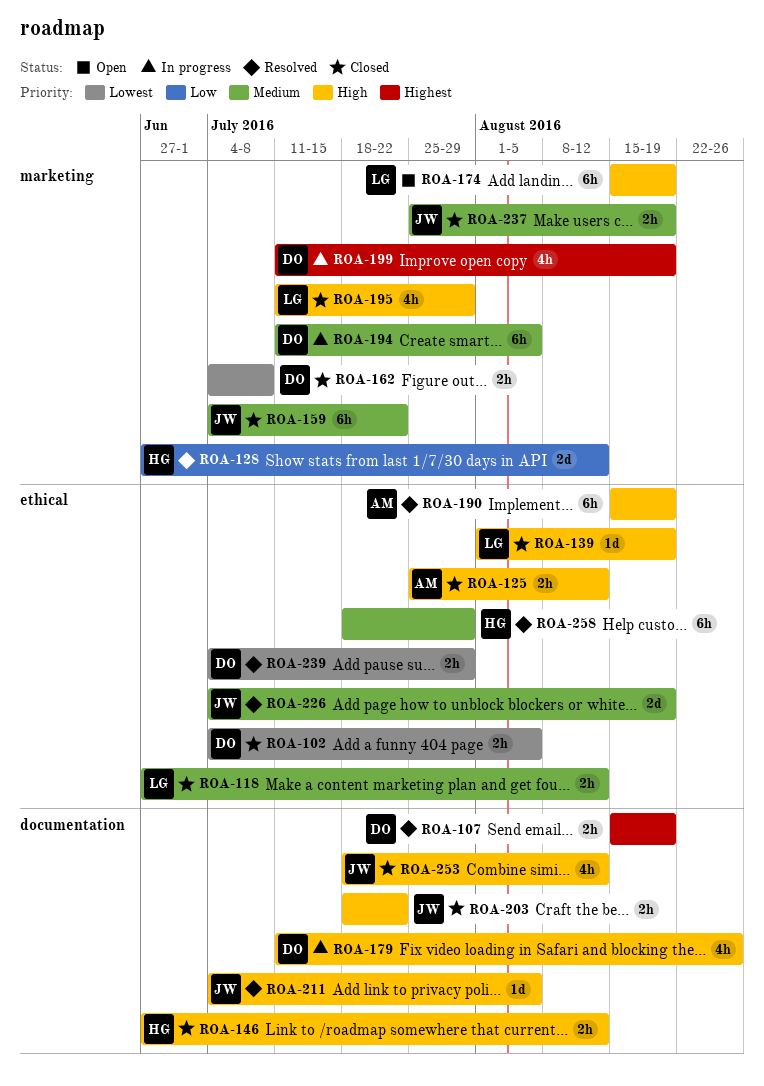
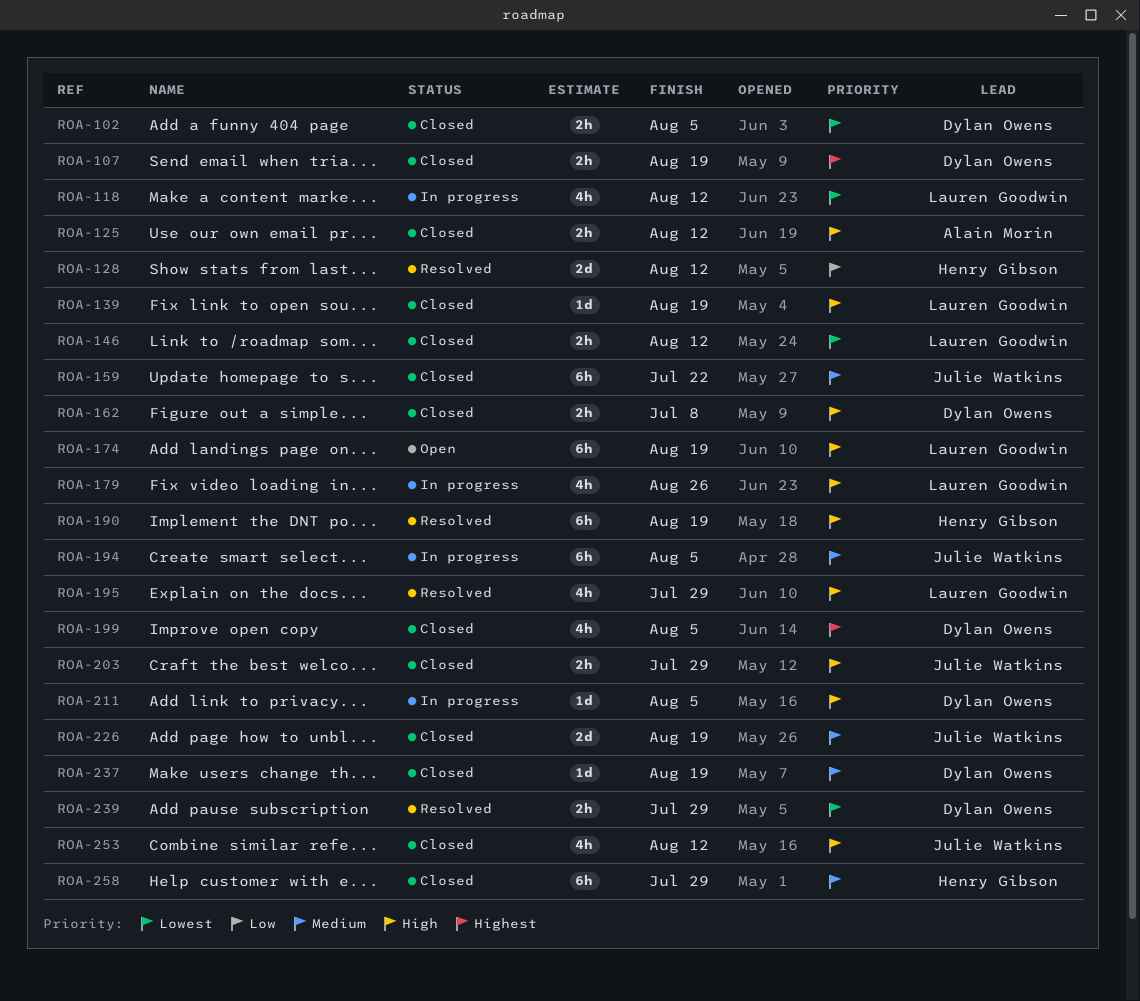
ROA-107, status: Resolved -> Closed
ROA-118, status: Closed -> In progress
ROA-118, priority: Medium -> Lowest
ROA-118, estimate: 2h -> 4h
ROA-146, owner: Henry Gibson -> Lauren Goodwin
ROA-146, priority: High -> Lowest
ROA-162, priority: Lowest -> High
ROA-179, owner: Dylan Owens -> Lauren Goodwin
ROA-190, owner: Alain Morin -> Henry Gibson
ROA-194, owner: Dylan Owens -> Julie Watkins
ROA-195, status: Closed -> Resolved
ROA-199, status: In progress -> Closed
ROA-199, due: Aug 19 -> Aug 5
ROA-203, due: Jul 22 -> Jul 29
ROA-211, status: Resolved -> In progress
ROA-211, owner: Julie Watkins -> Dylan Owens
ROA-226, status: Resolved -> Closed
ROA-237, owner: Julie Watkins -> Dylan Owens
ROA-237, estimate: 2h -> 1d
ROA-258, status: Resolved -> Closed

